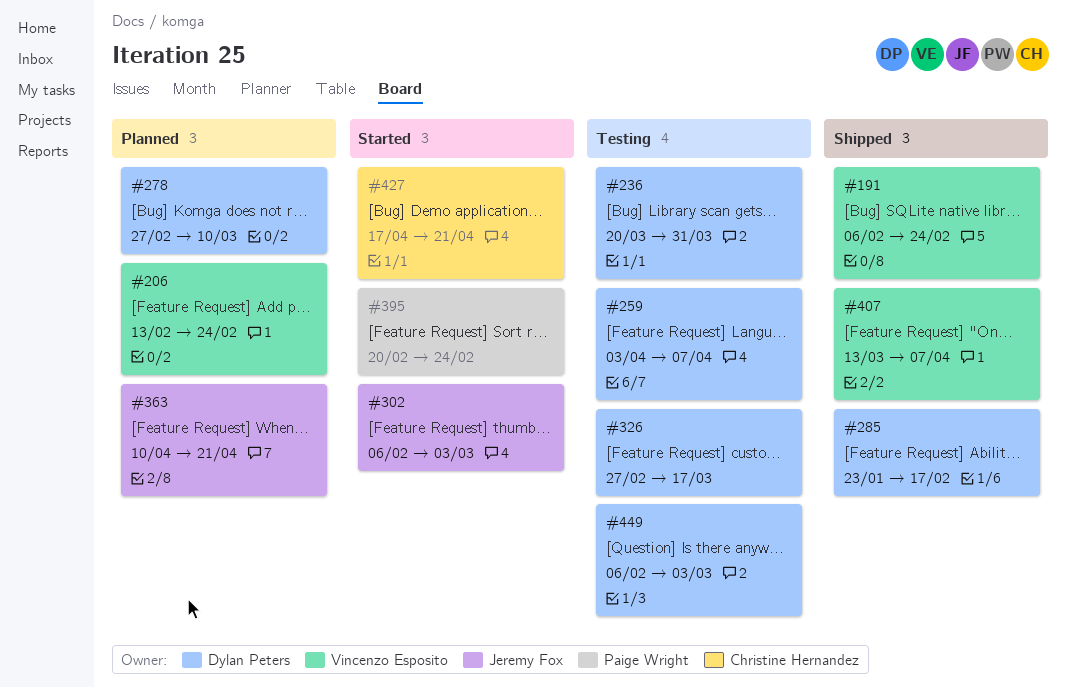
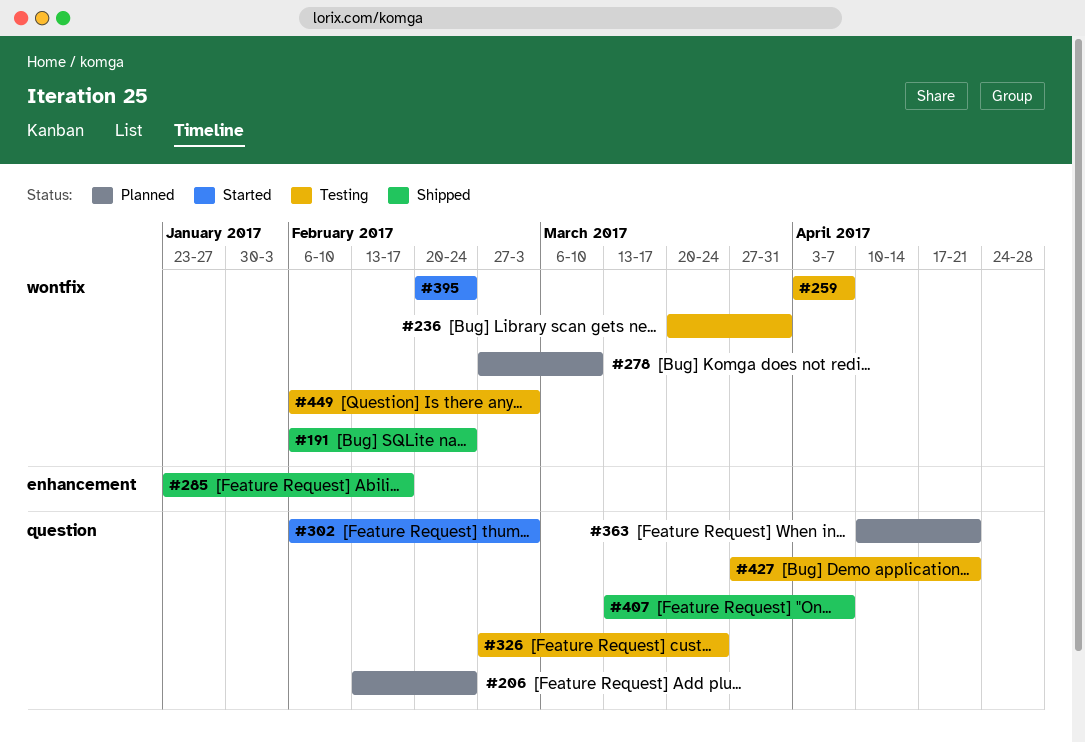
#326, due: Mar 17 -> Mar 24
#427, status: Started -> Testing
#427, start: Apr 17 -> Mar 27

